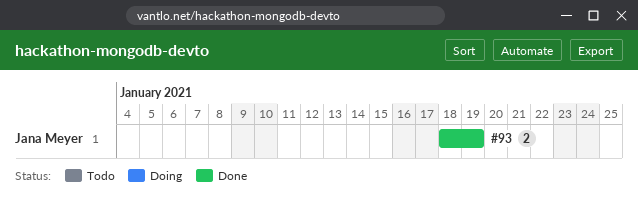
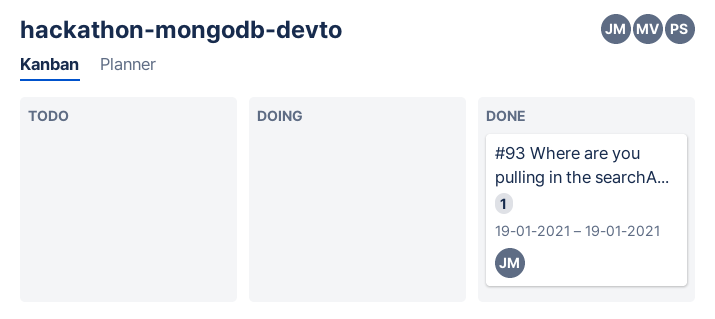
#93, estimate: 2 -> 1
#93, start: Jan 18 -> Jan 19

